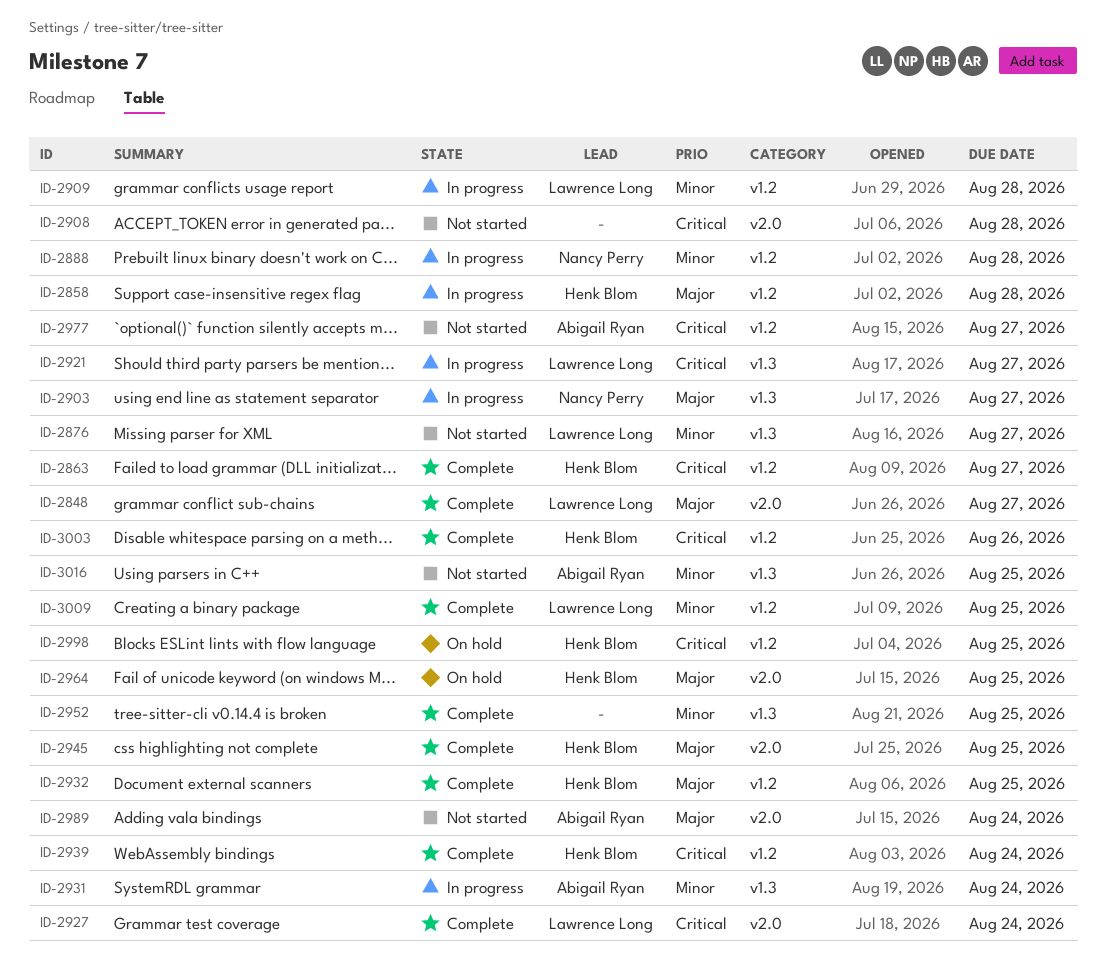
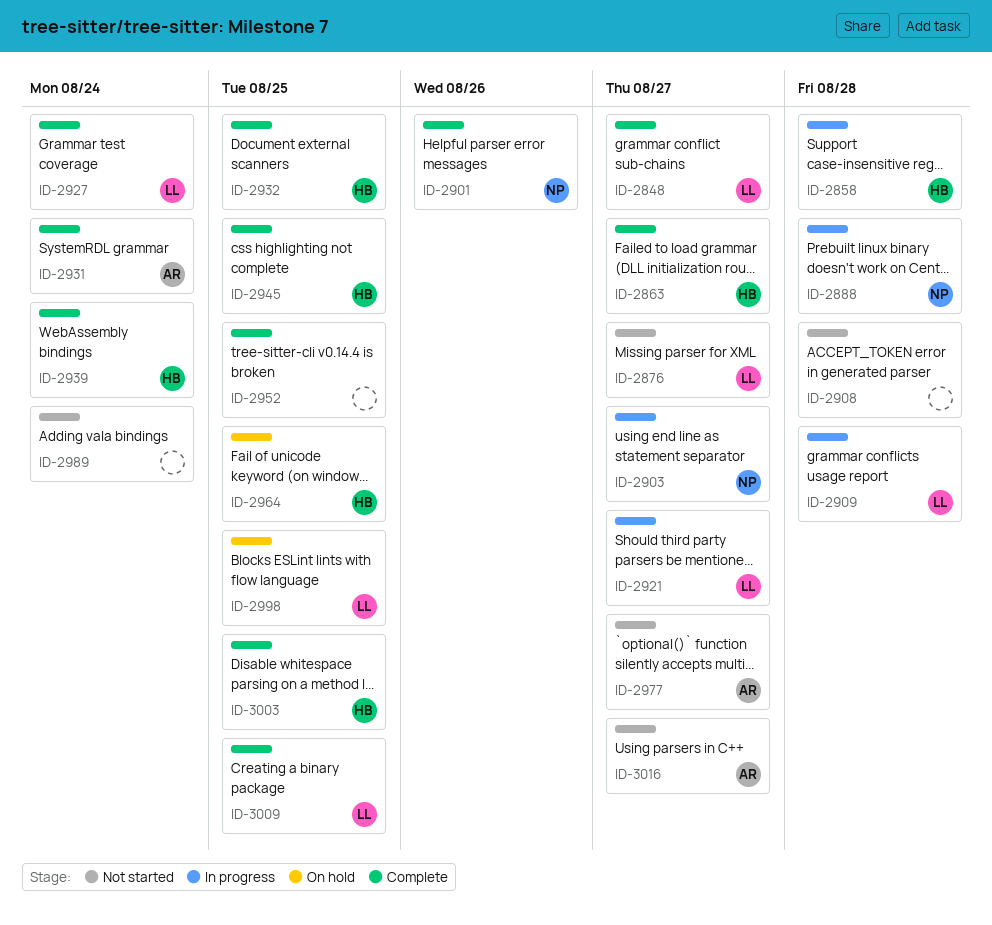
ID-2901: none -> present
ID-2931, status: In progress -> Complete
ID-2989, owner: Abigail Ryan -> none
ID-2998, owner: Henk Blom -> Lawrence Long
ID-3003, due: Aug 26 -> Aug 25
ID-3016, due: Aug 25 -> Aug 27

